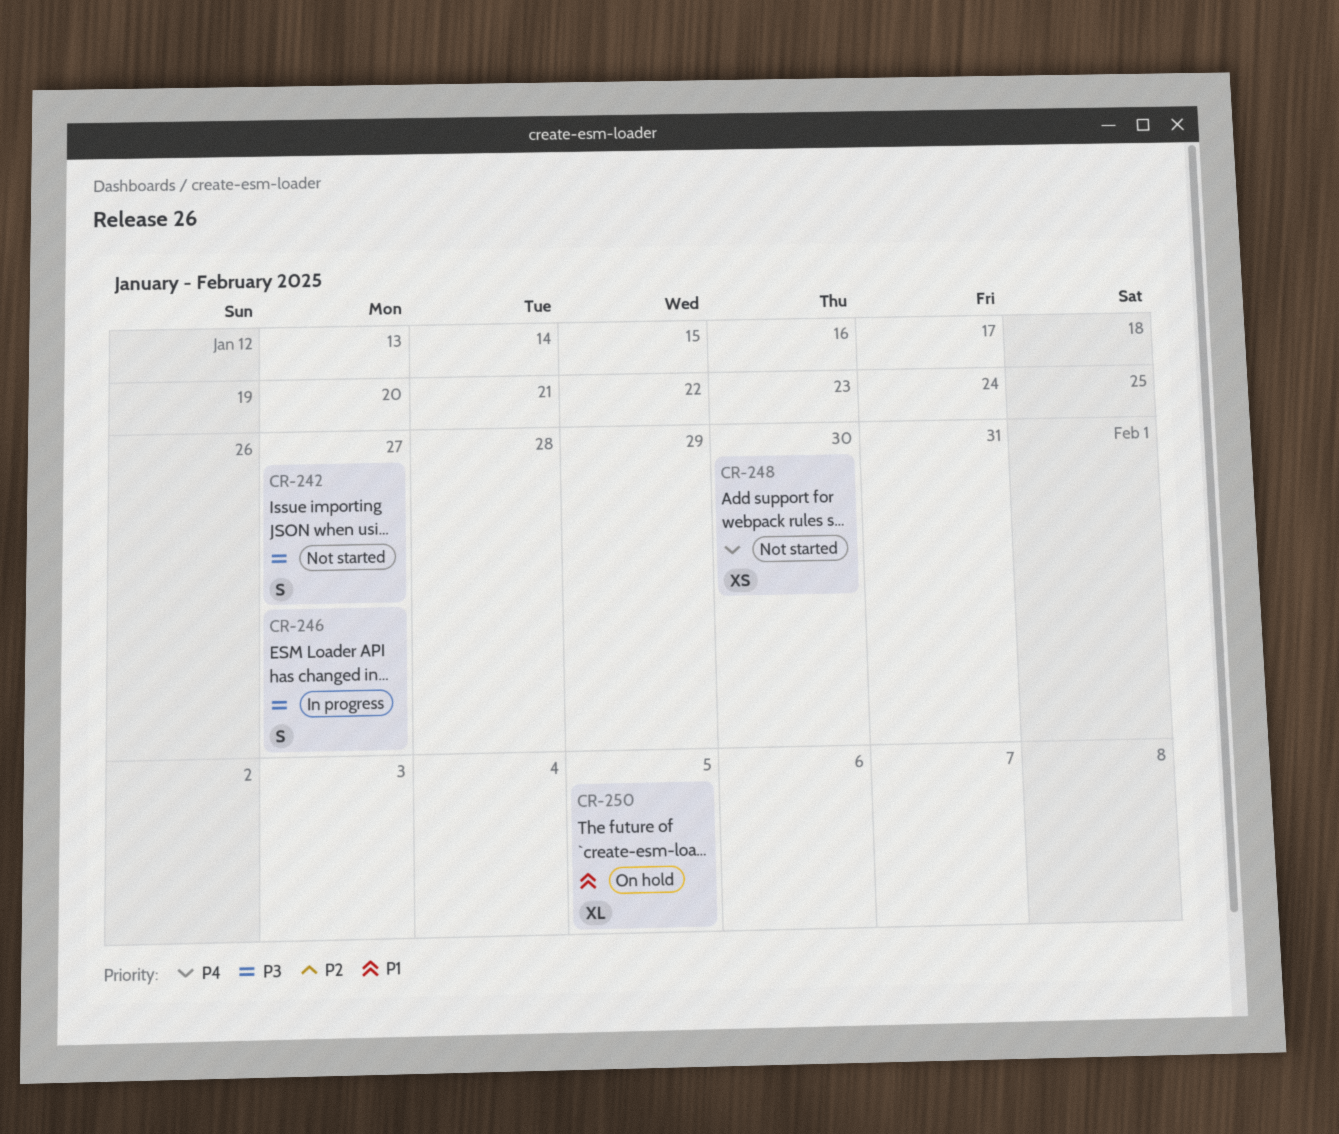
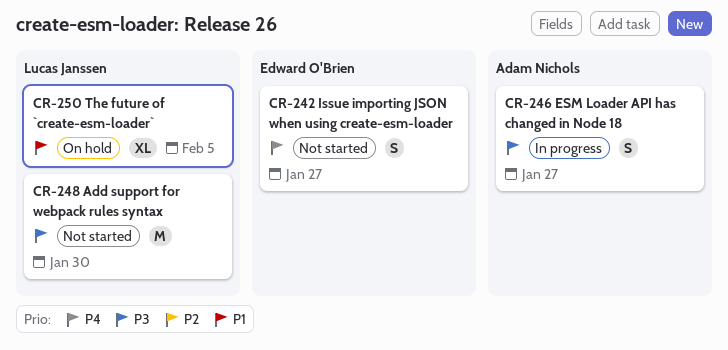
CR-242, priority: P3 -> P4
CR-248, priority: P4 -> P3
CR-248, estimate: XS -> M

